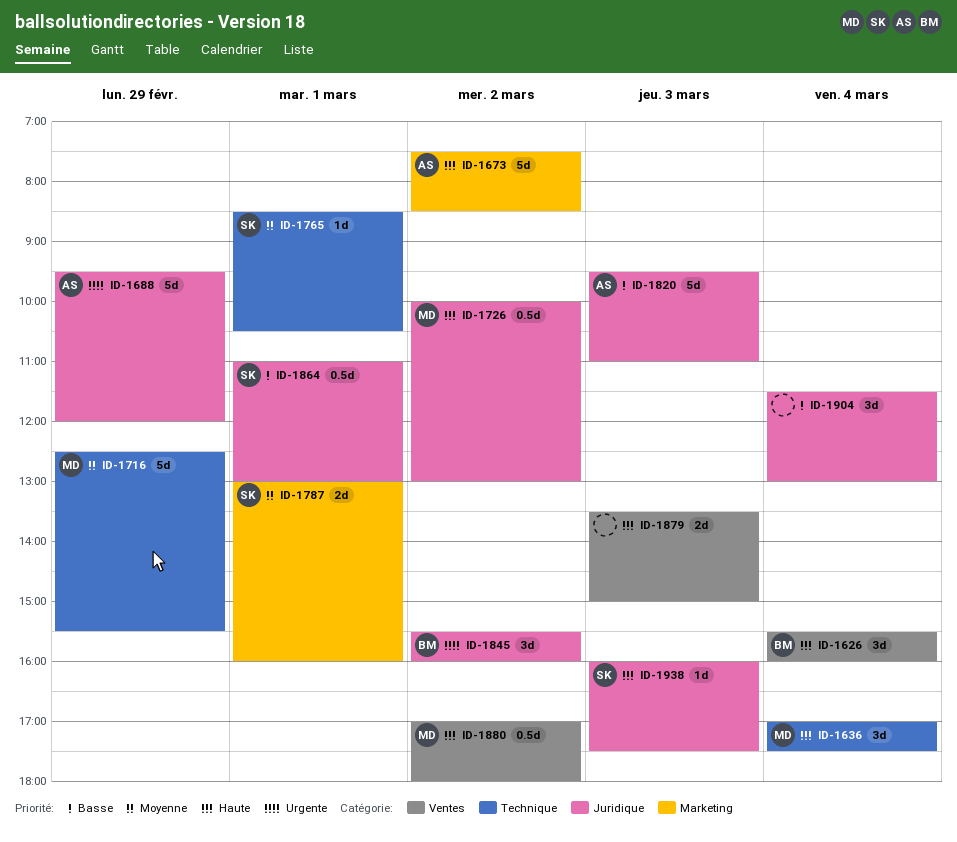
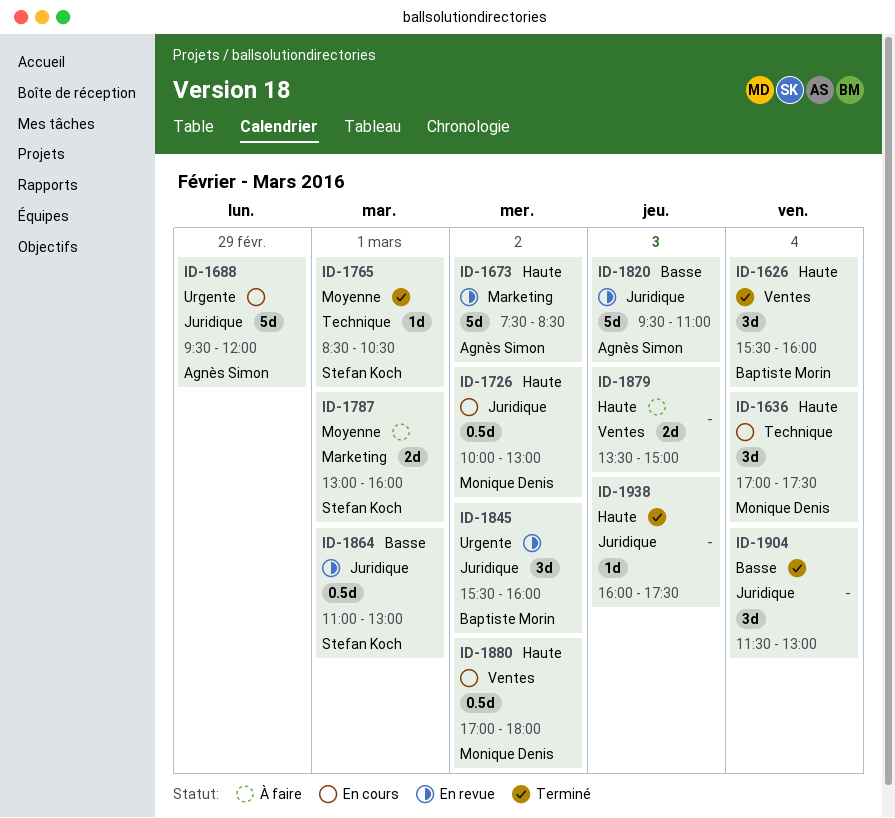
ID-1716: present -> none
ID-1938, owner: Stefan Koch -> none

